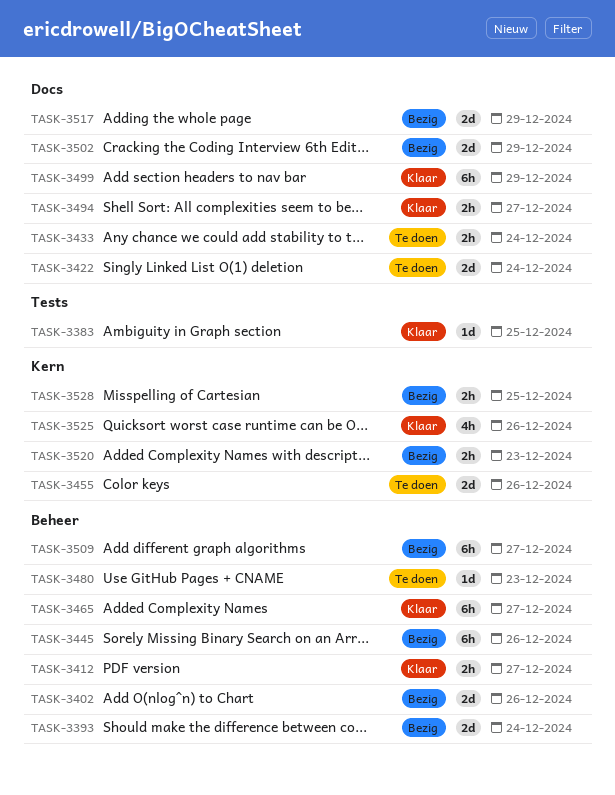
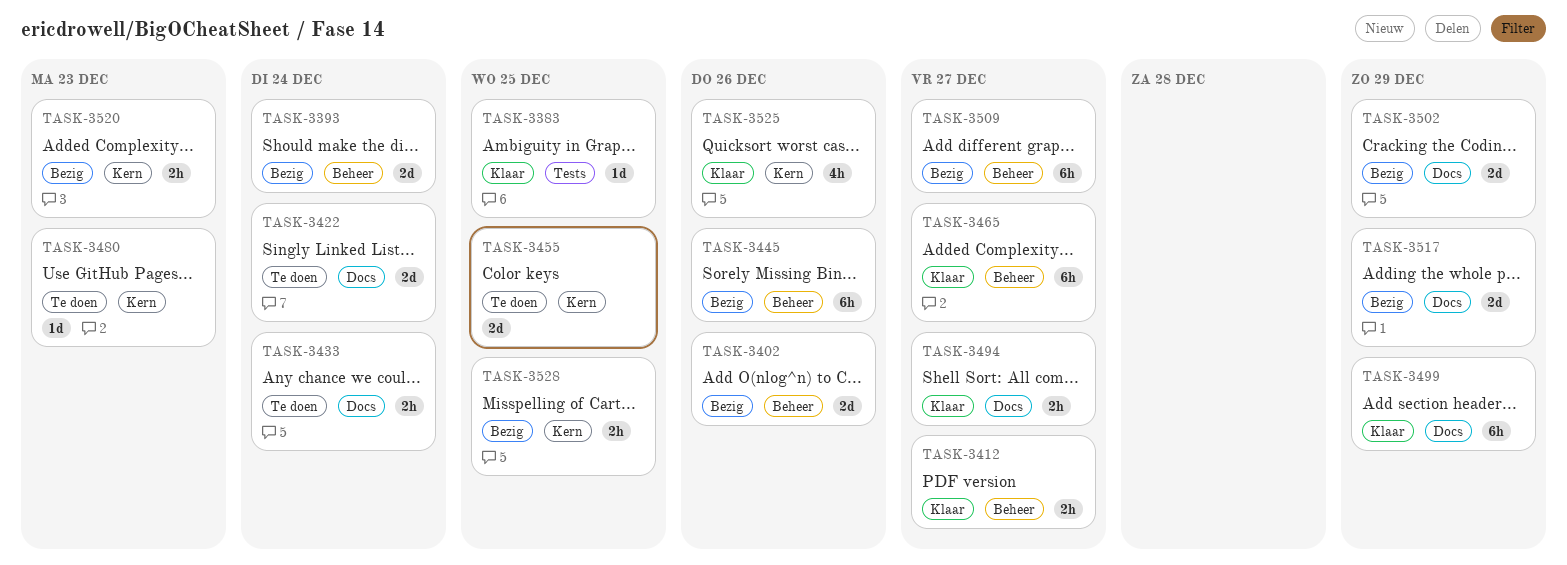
TASK-3455, due: Dec 26 -> Dec 25
TASK-3480, label: Beheer -> Kern

